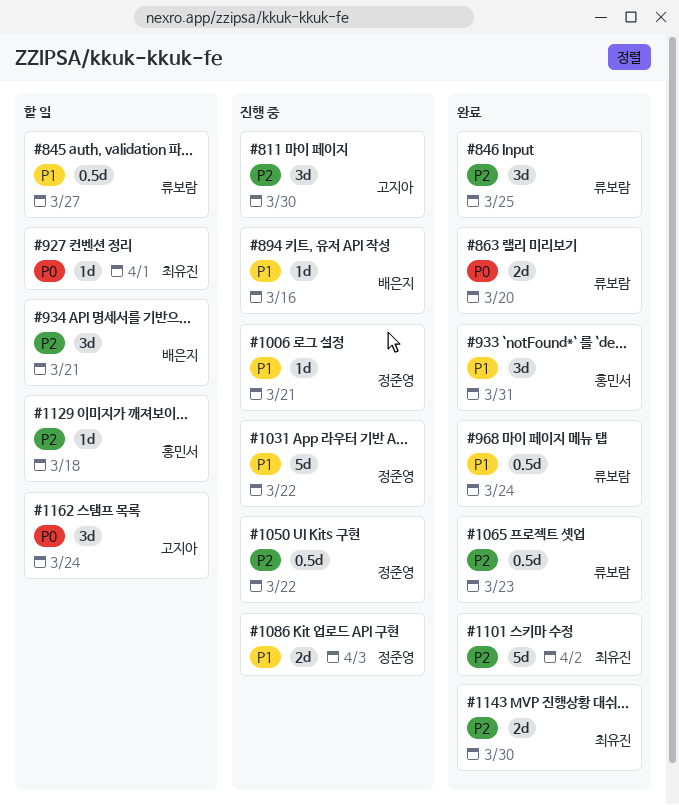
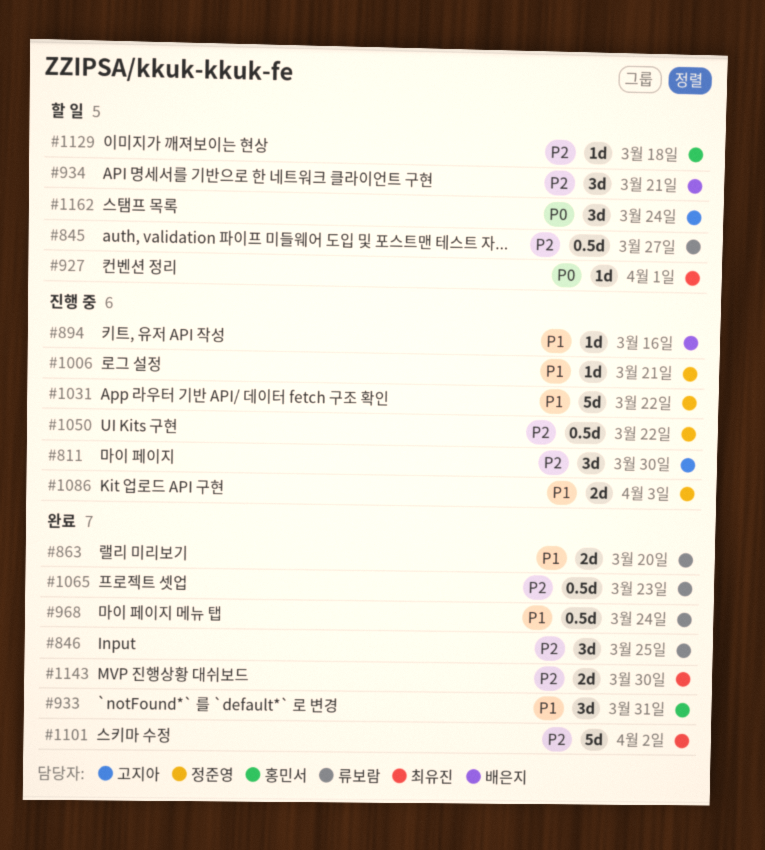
#845, priority: P1 -> P2
#863, priority: P0 -> P1

